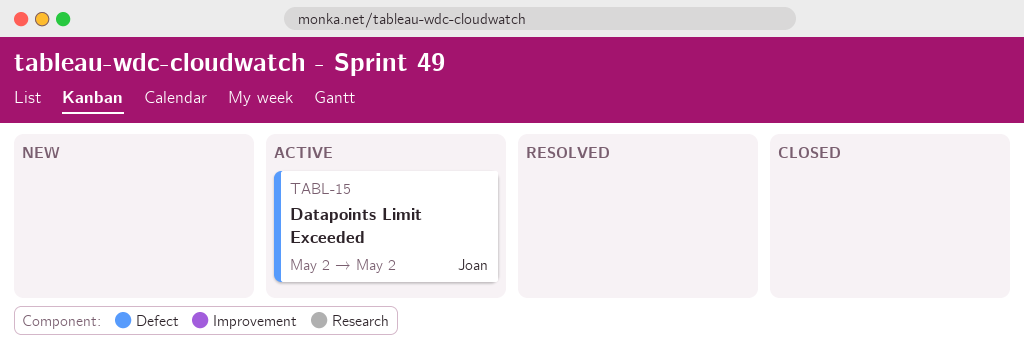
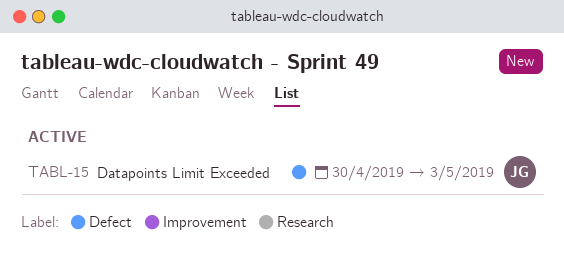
TABL-15, start: May 2 -> Apr 30
TABL-15, due: May 2 -> May 3

